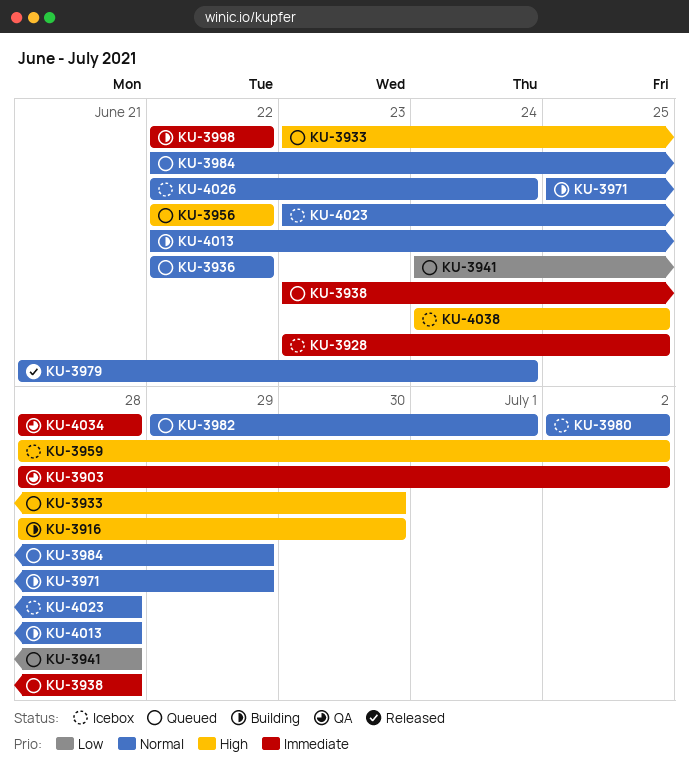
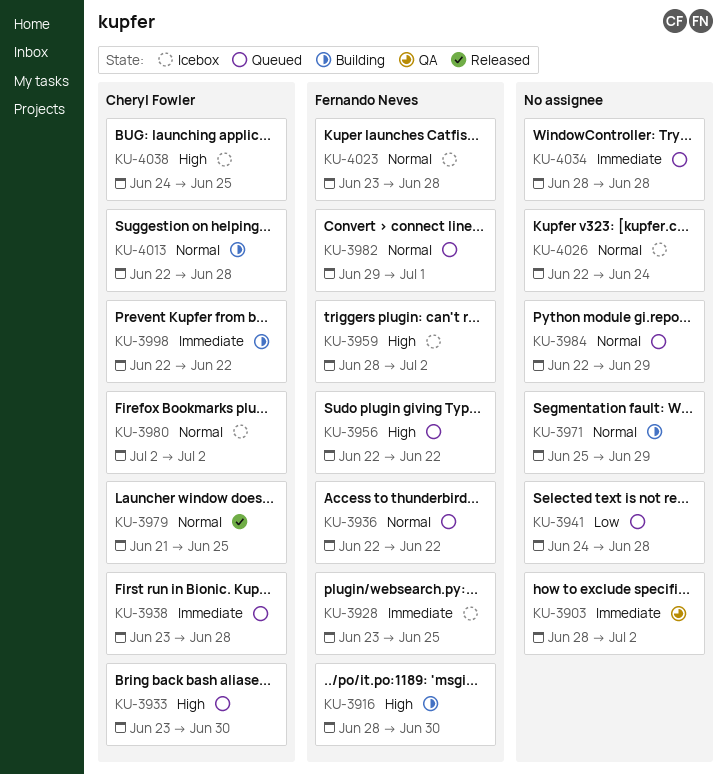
KU-3979, due: Jun 24 -> Jun 25
KU-4034, status: QA -> Queued

